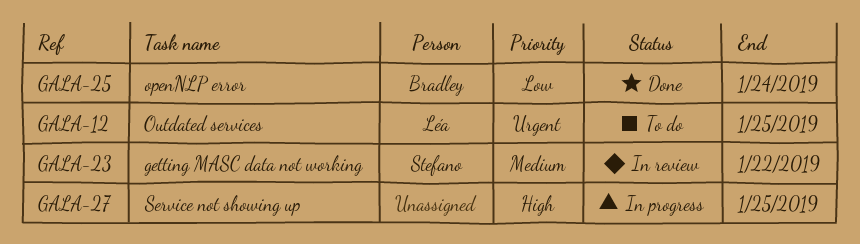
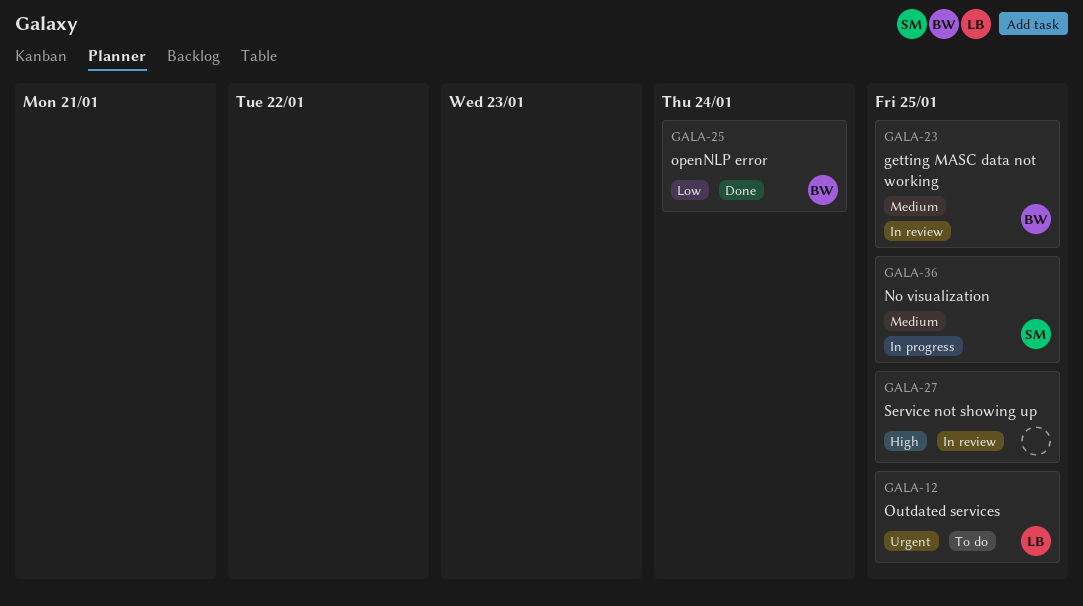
GALA-23, owner: Stefano -> Bradley
GALA-23, due: Jan 22 -> Jan 25
GALA-27, status: In progress -> In review
GALA-36: none -> present

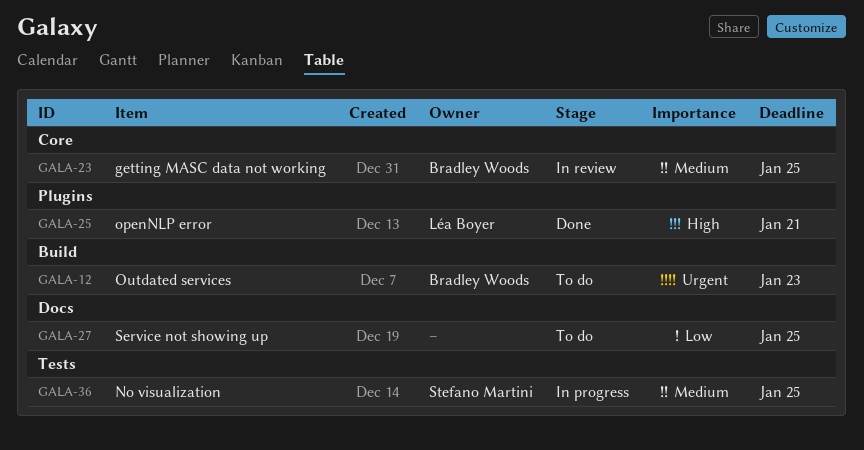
GALA-12, owner: Léa Boyer -> Bradley Woods
GALA-12, due: Jan 25 -> Jan 23
GALA-25, owner: Bradley Woods -> Léa Boyer
GALA-25, priority: Low -> High
GALA-25, due: Jan 24 -> Jan 21
GALA-27, status: In review -> To do
GALA-27, priority: High -> Low

